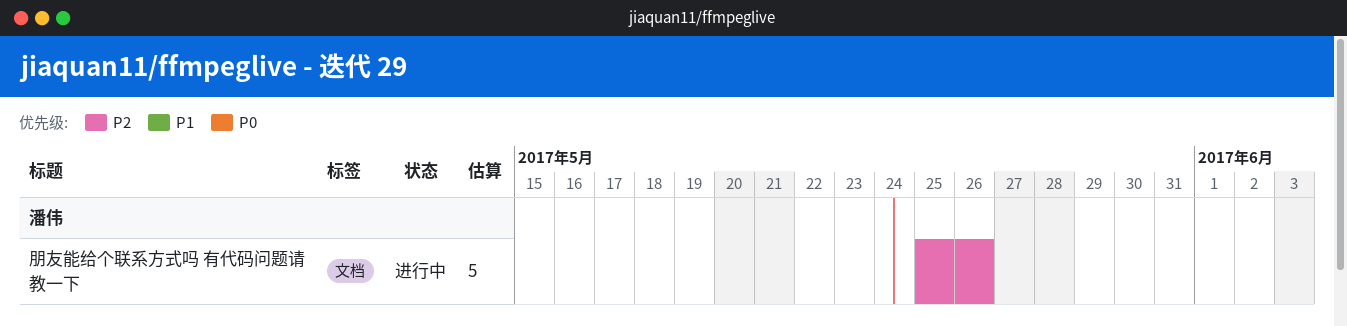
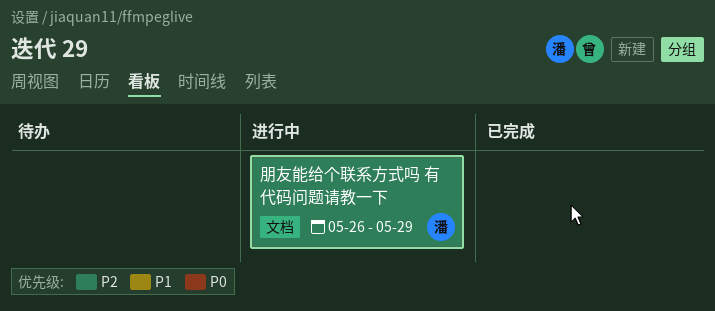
朋友能给个联系方式吗 有代码问题请教一下, start: May 25 -> May 26
朋友能给个联系方式吗 有代码问题请教一下, due: May 26 -> May 29

